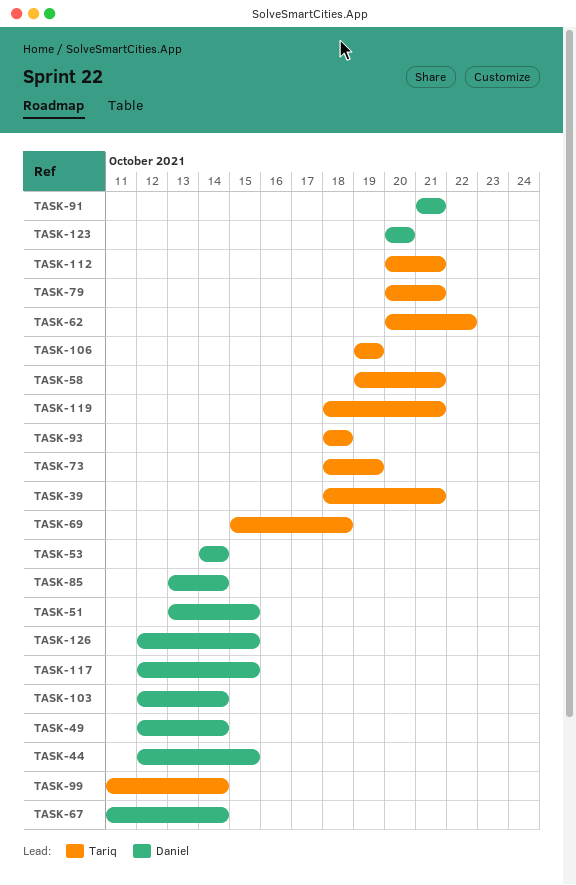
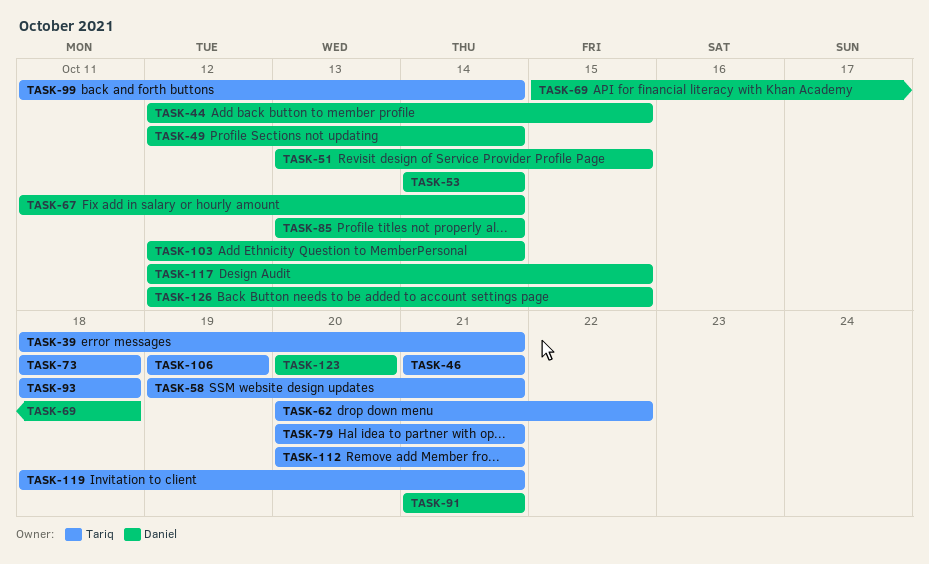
TASK-46: none -> present
TASK-69, owner: Tariq -> Daniel
TASK-73, due: Oct 19 -> Oct 18

